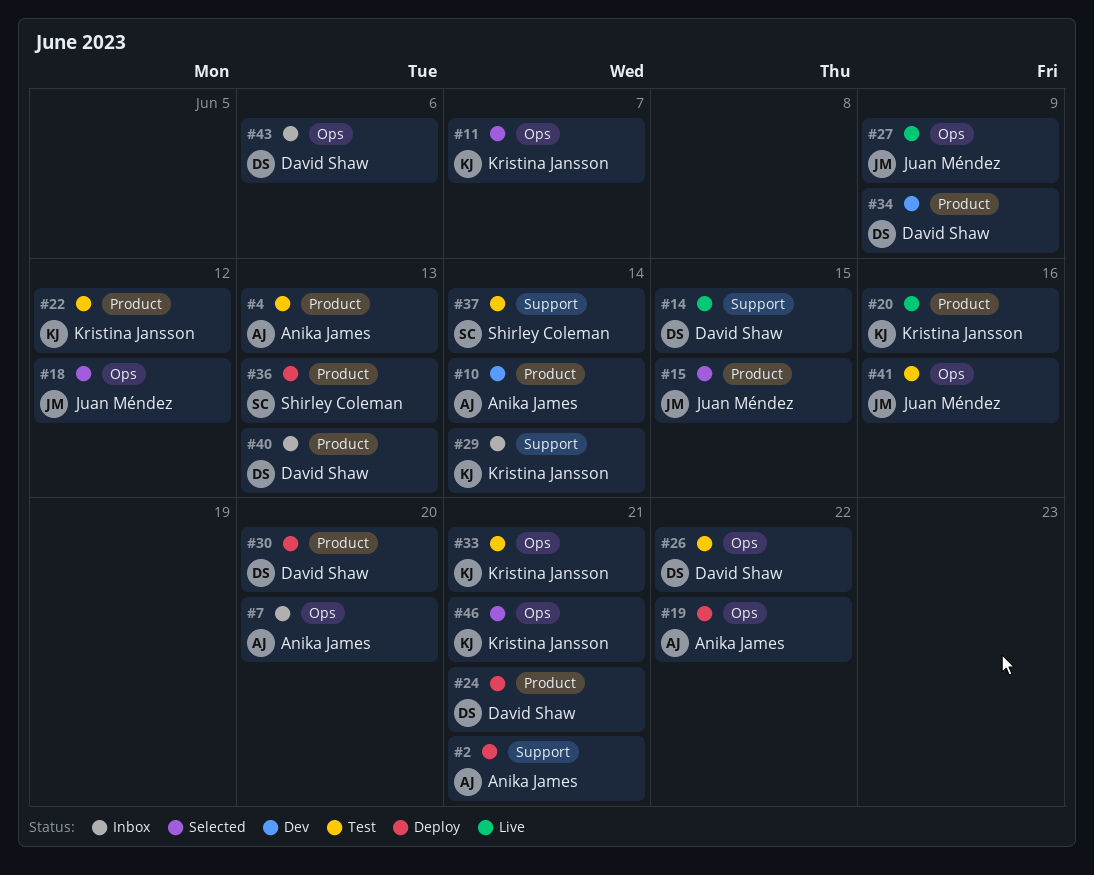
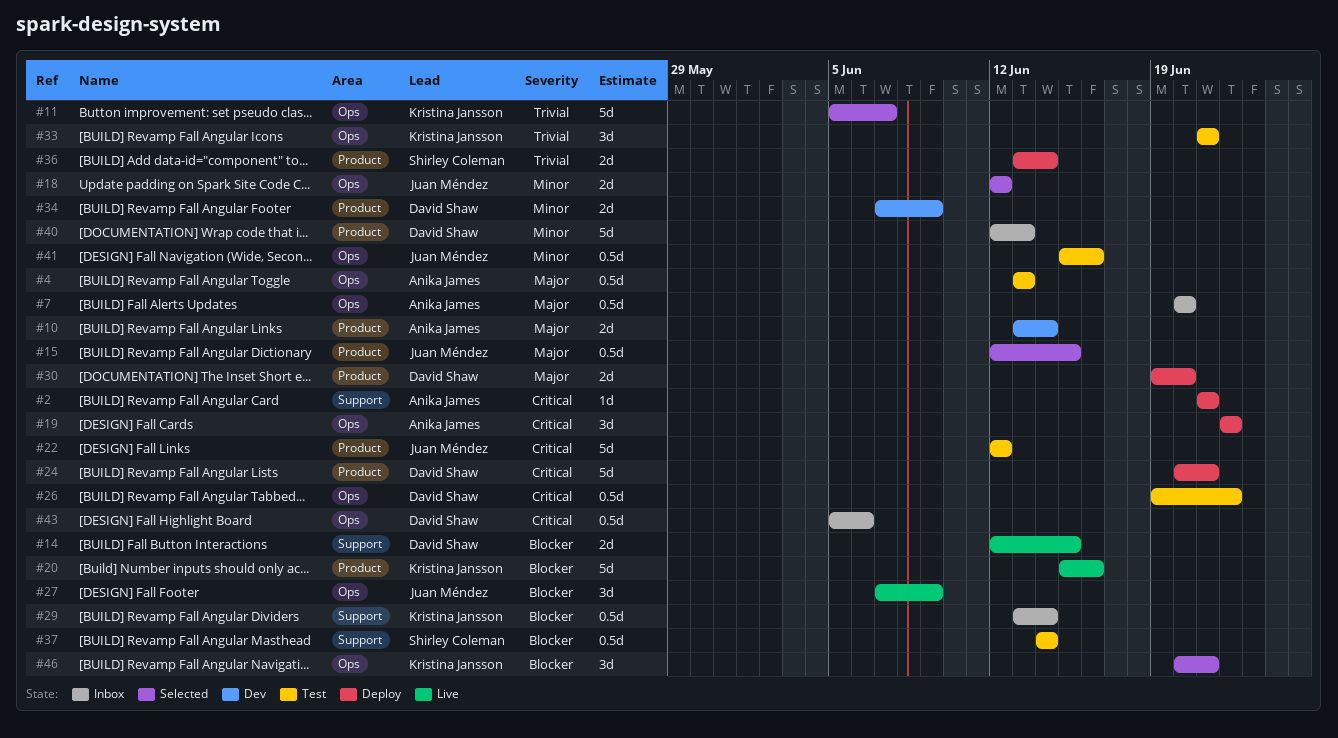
#4, label: Product -> Ops
#22, owner: Kristina Jansson -> Juan Méndez
#36, due: Jun 13 -> Jun 14

